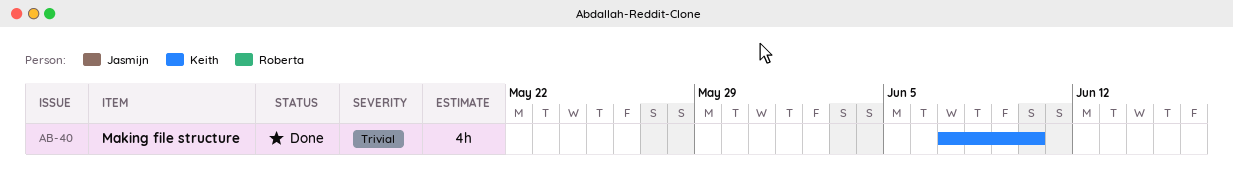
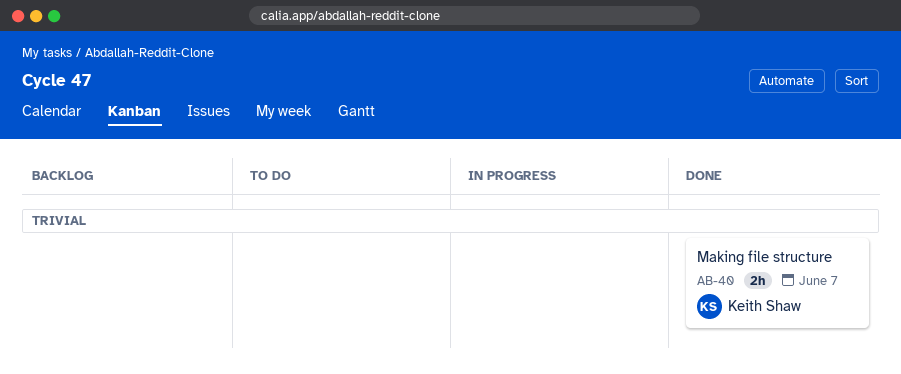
AB-40, estimate: 4h -> 2h
AB-40, due: Jun 10 -> Jun 7

